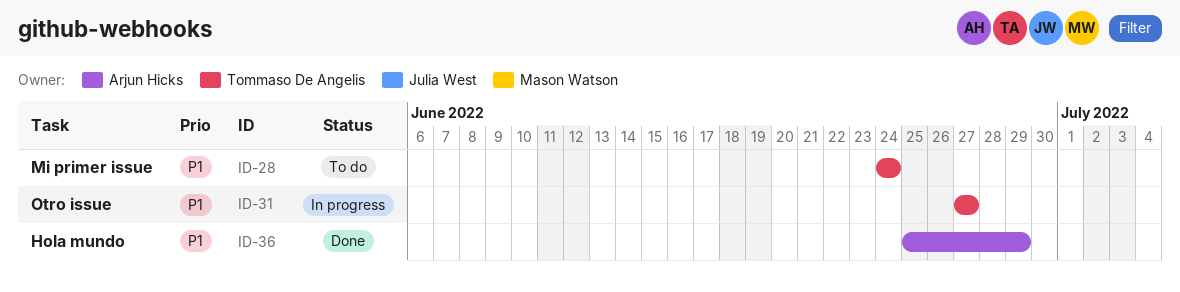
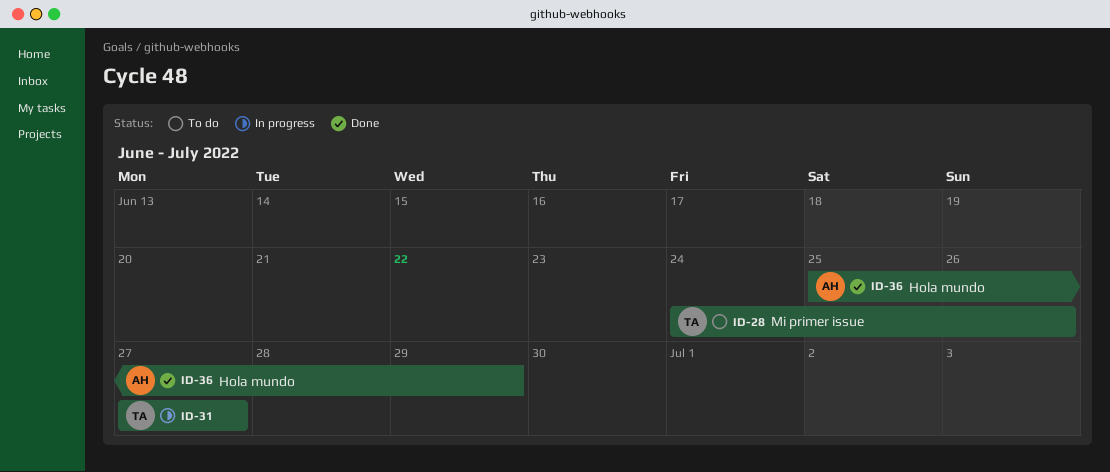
ID-28, due: Jun 24 -> Jun 26

